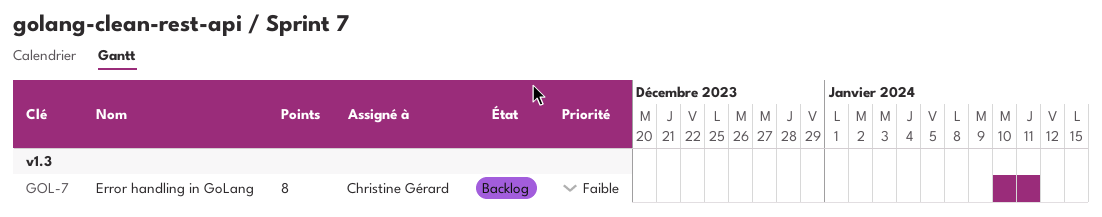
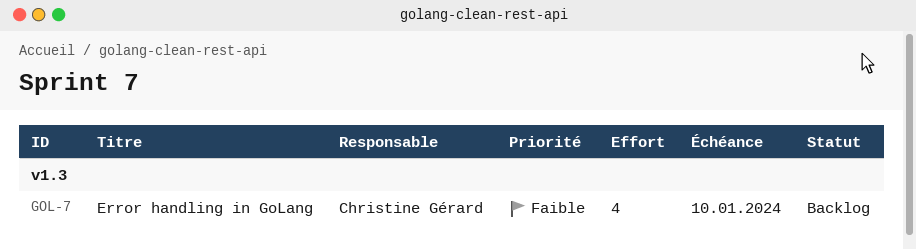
GOL-7, estimate: 8 -> 4
GOL-7, due: Jan 11 -> Jan 10

